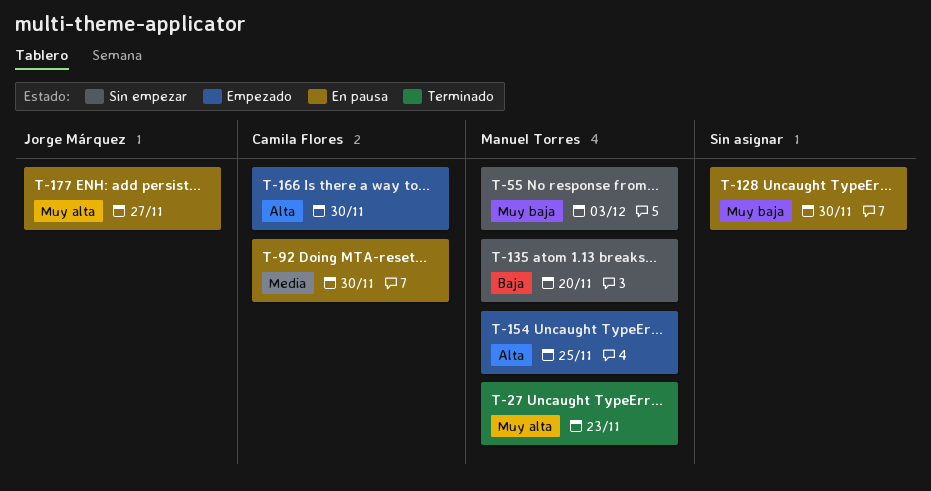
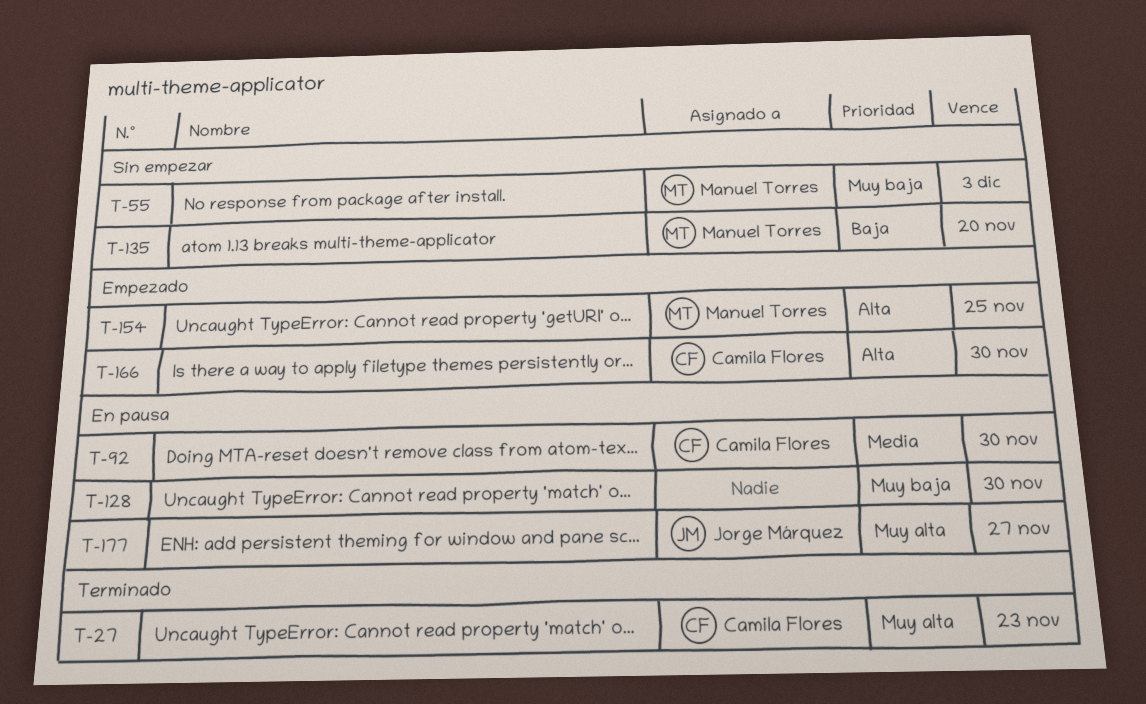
T-27, owner: Manuel Torres -> Camila Flores

